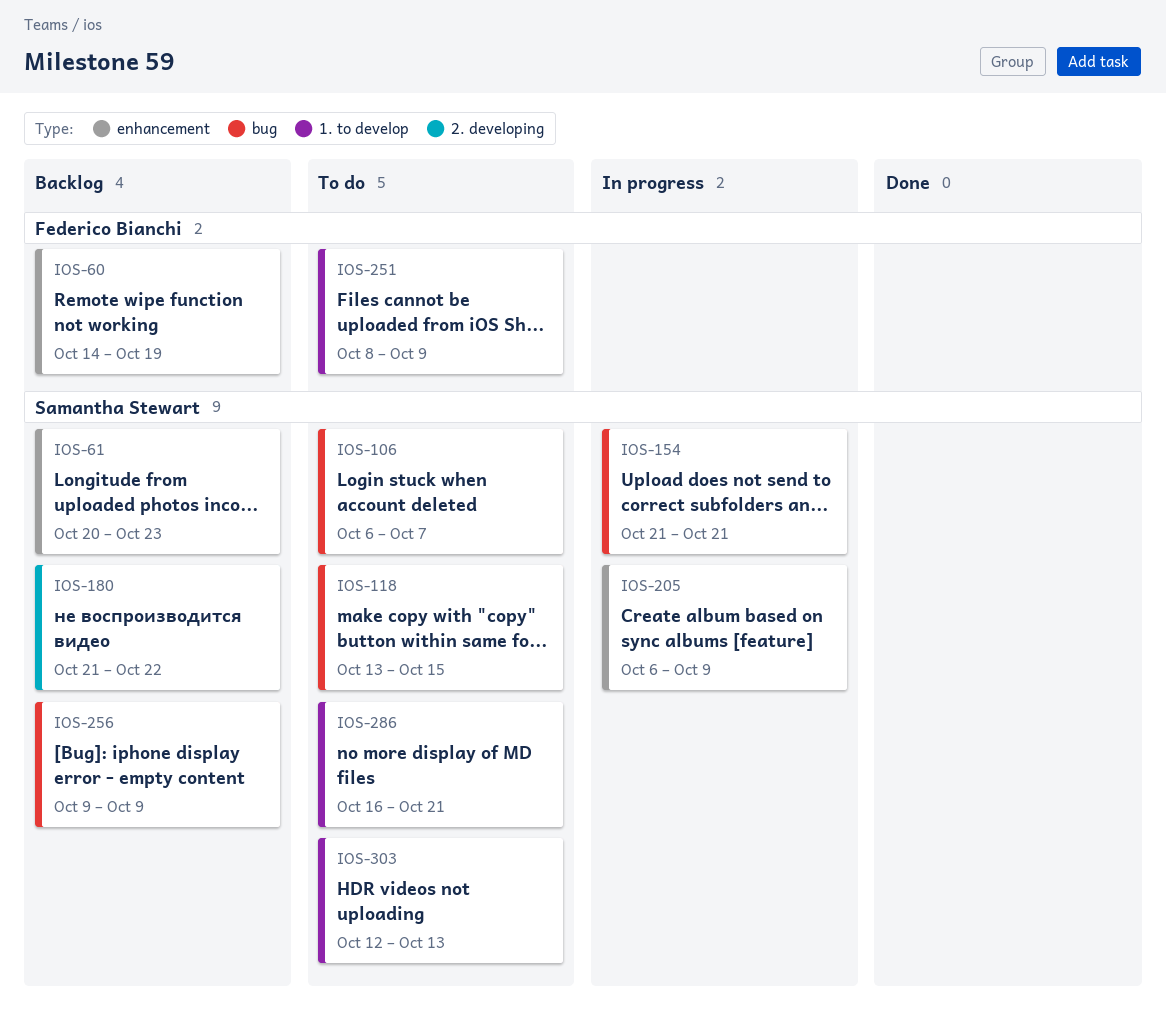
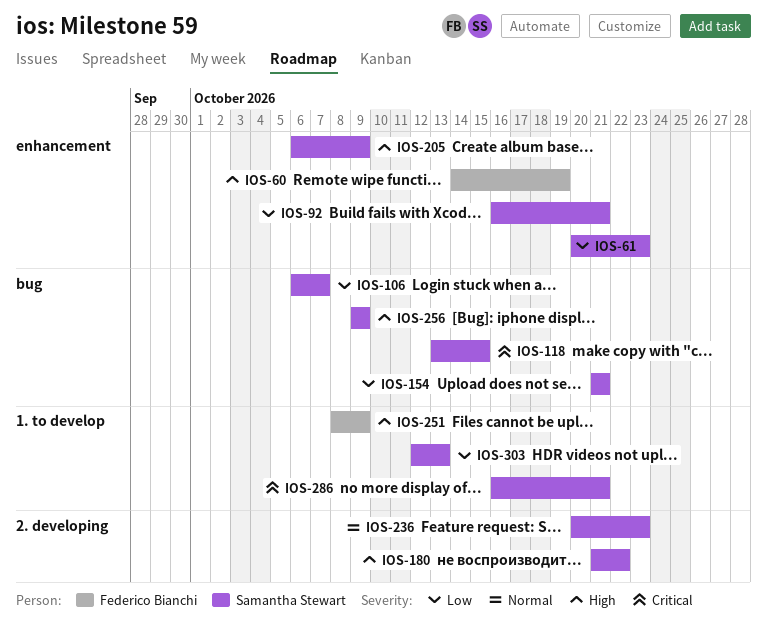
IOS-92: none -> present
IOS-236: none -> present

